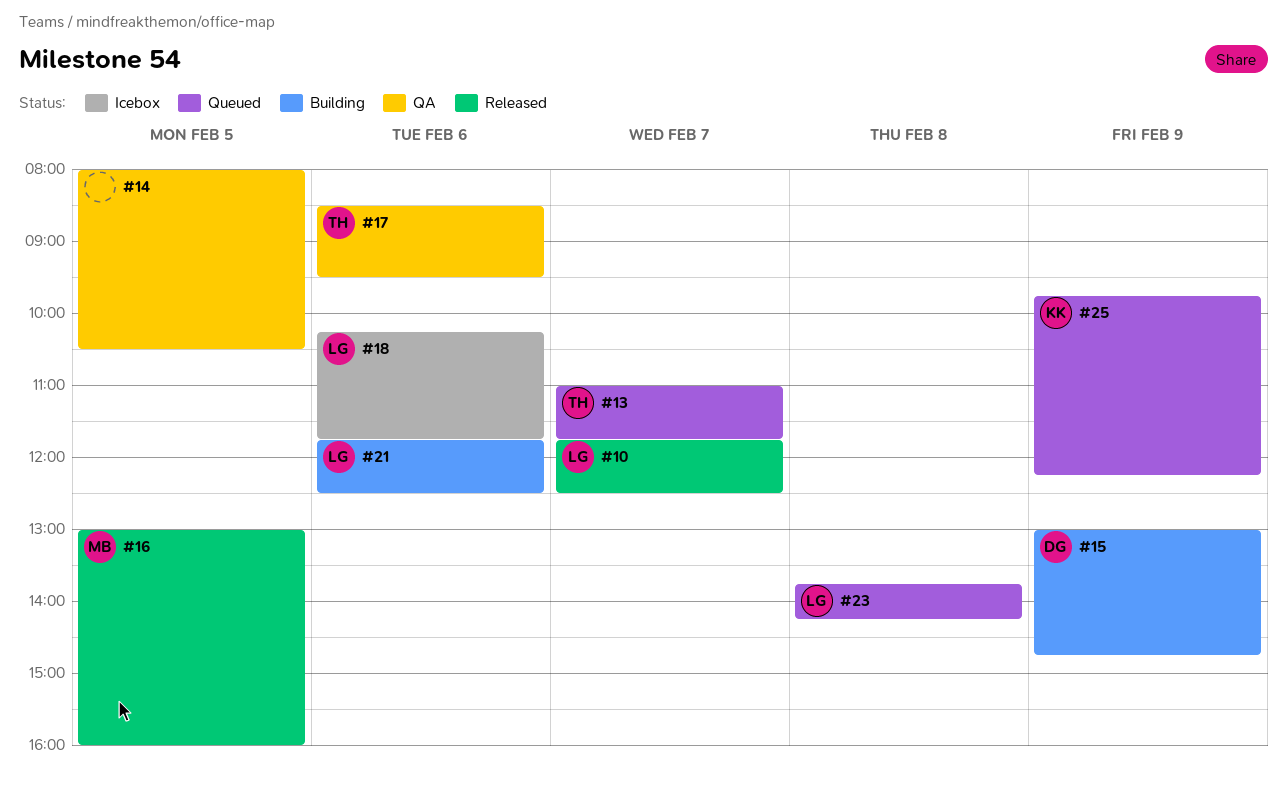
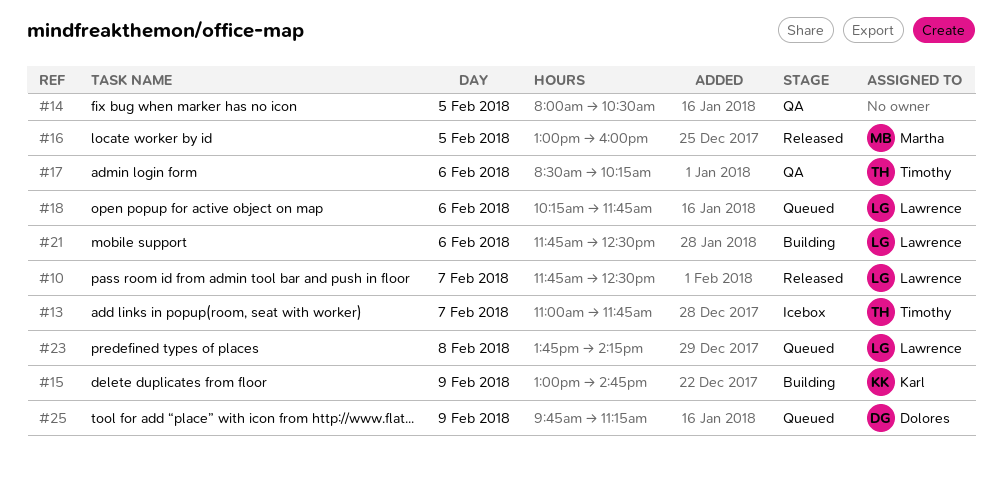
#13, status: Queued -> Icebox
#15, owner: Dolores -> Karl
#17, ends: 09:30 -> 10:15
#18, status: Icebox -> Queued
#25, owner: Karl -> Dolores
#25, ends: 12:15 -> 11:15

